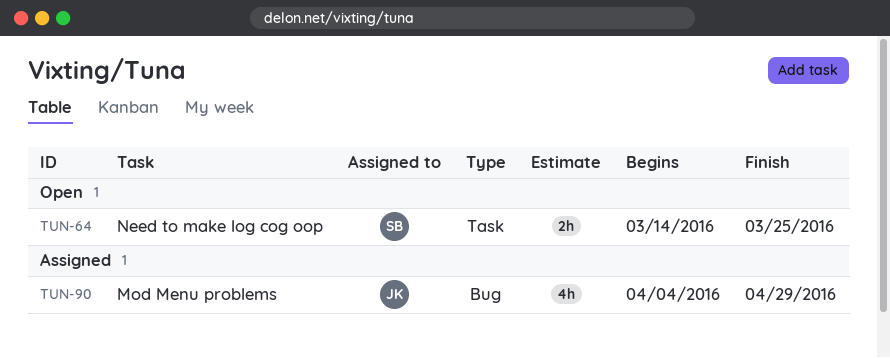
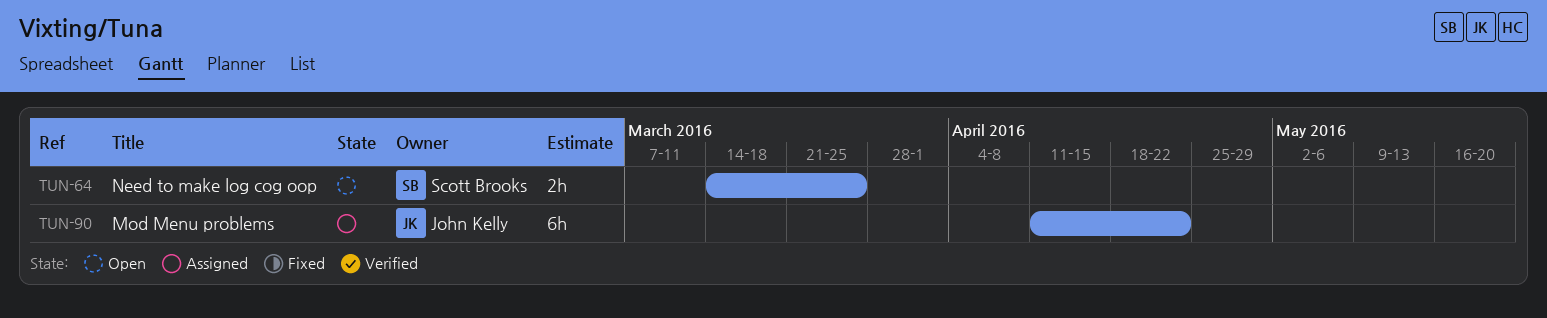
TUN-90, estimate: 4h -> 6h
TUN-90, start: Apr 4 -> Apr 11
TUN-90, due: Apr 29 -> Apr 22

